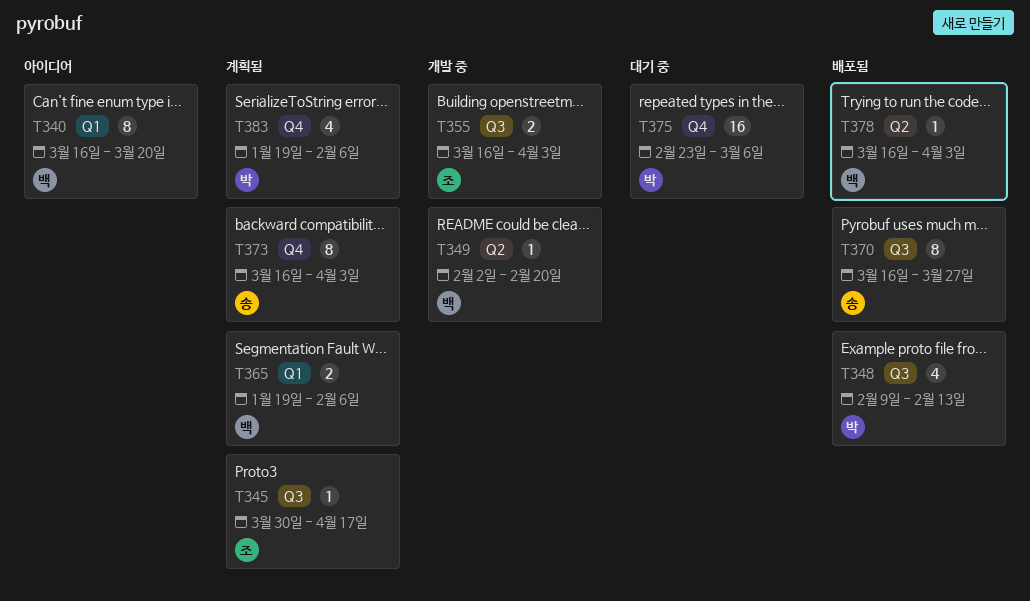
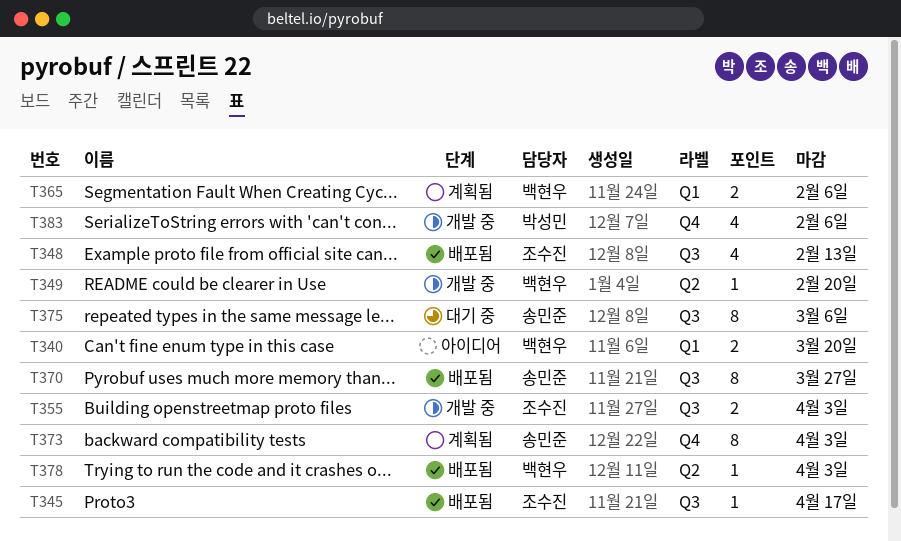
T340, estimate: 8 -> 2
T345, status: 계획됨 -> 배포됨
T348, owner: 박성민 -> 조수진
T375, owner: 박성민 -> 송민준
T375, label: Q4 -> Q3
T375, estimate: 16 -> 8
T383, status: 계획됨 -> 개발 중

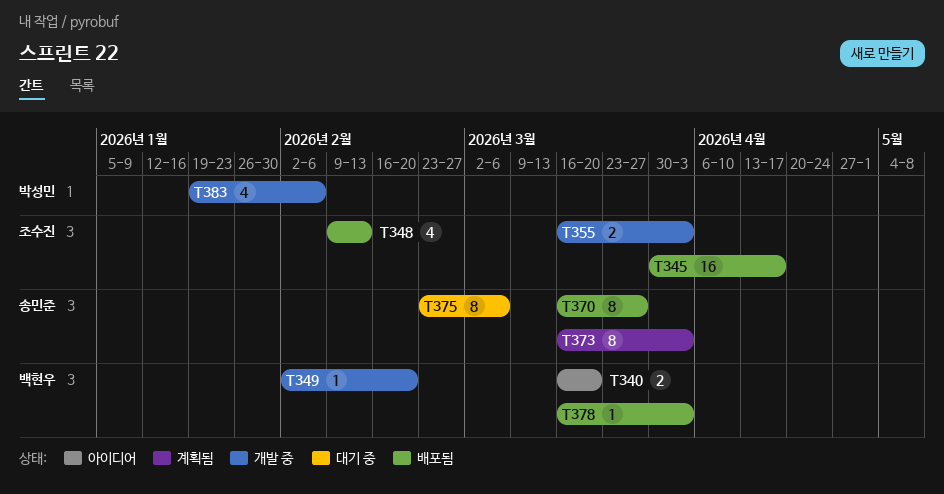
T345, estimate: 1 -> 16
T365: present -> none

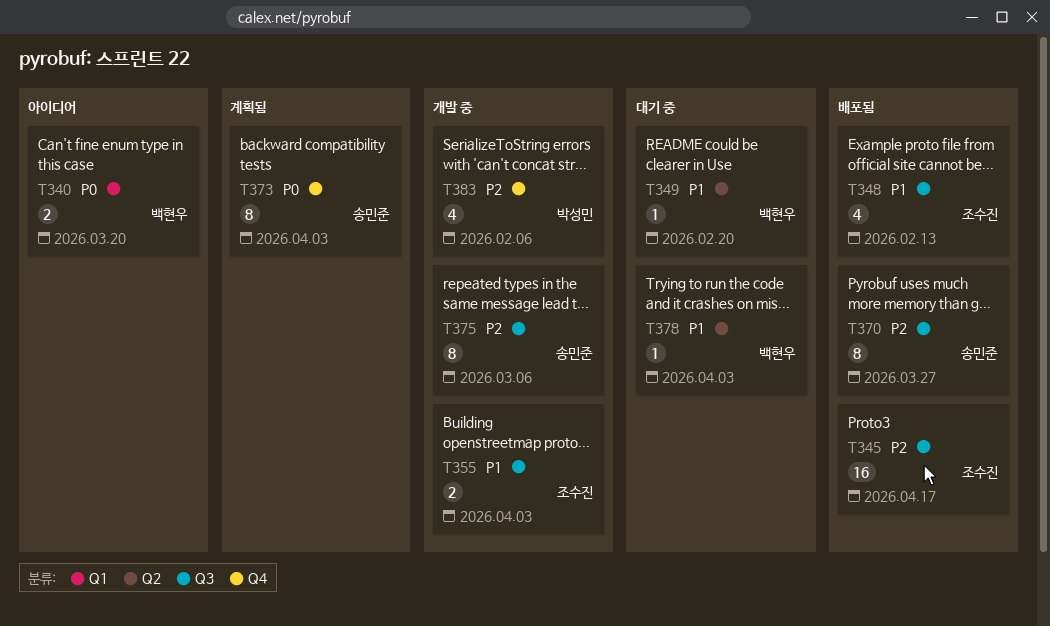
T349, status: 개발 중 -> 대기 중
T375, status: 대기 중 -> 개발 중
T378, status: 배포됨 -> 대기 중

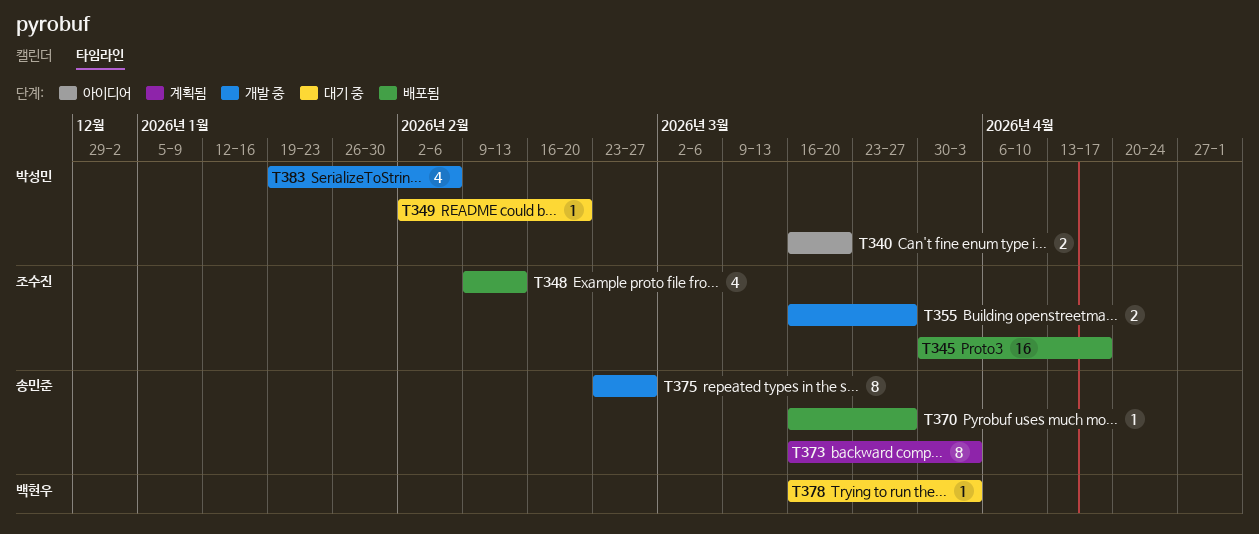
T340, owner: 백현우 -> 박성민
T349, owner: 백현우 -> 박성민
T355, due: Apr 3 -> Mar 27
T370, estimate: 8 -> 1
T375, due: Mar 6 -> Feb 27

